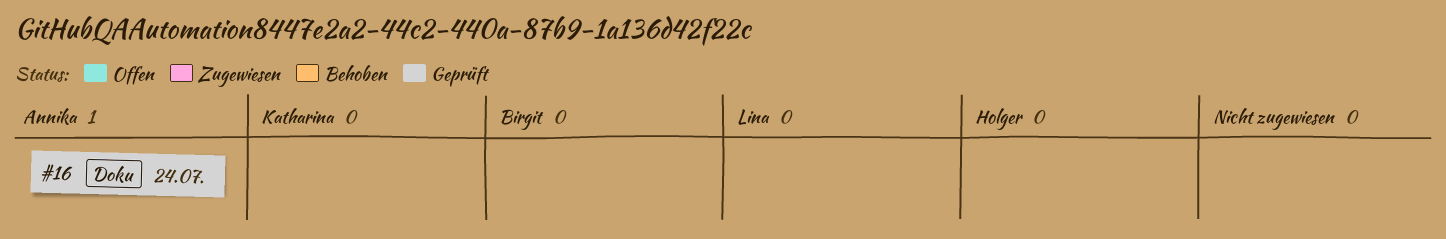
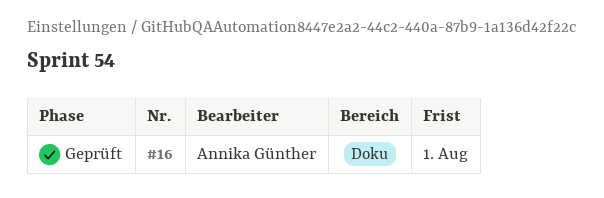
#16, due: Jul 24 -> Aug 1

